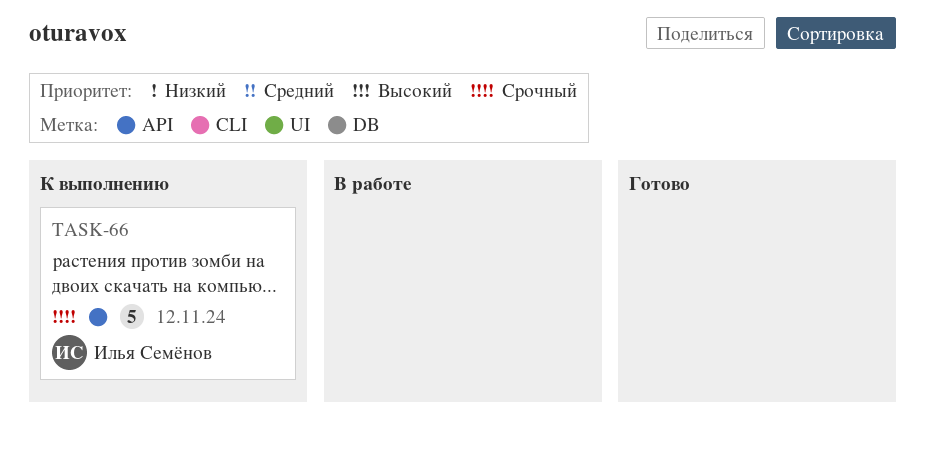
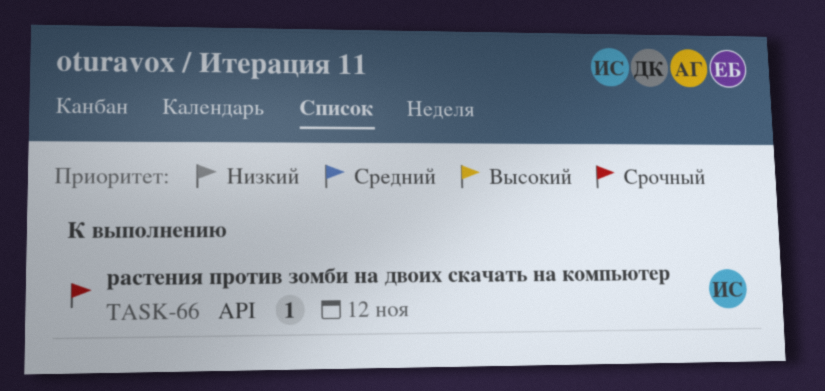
TASK-66, estimate: 5 -> 1

